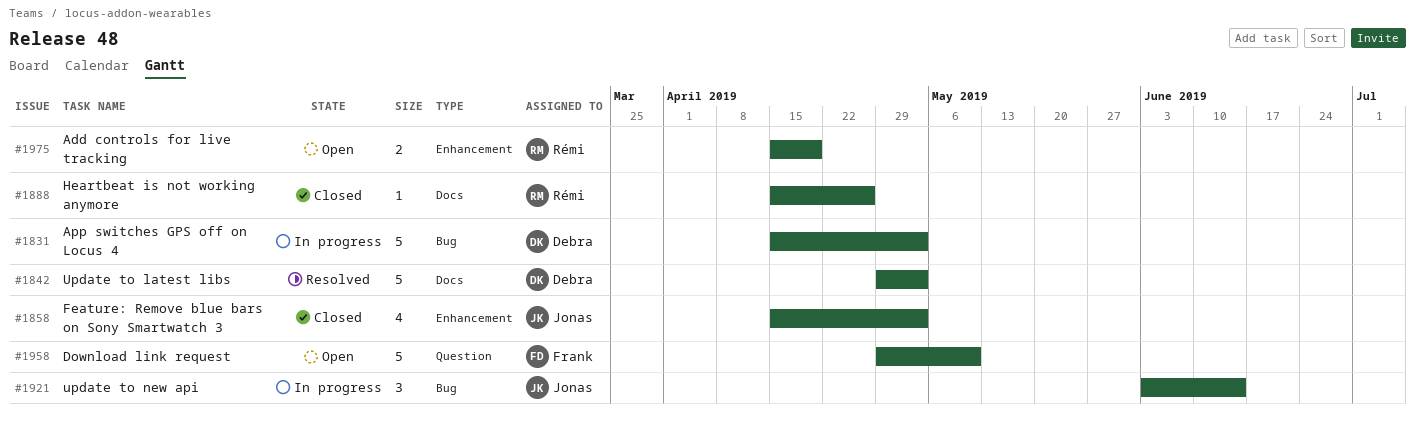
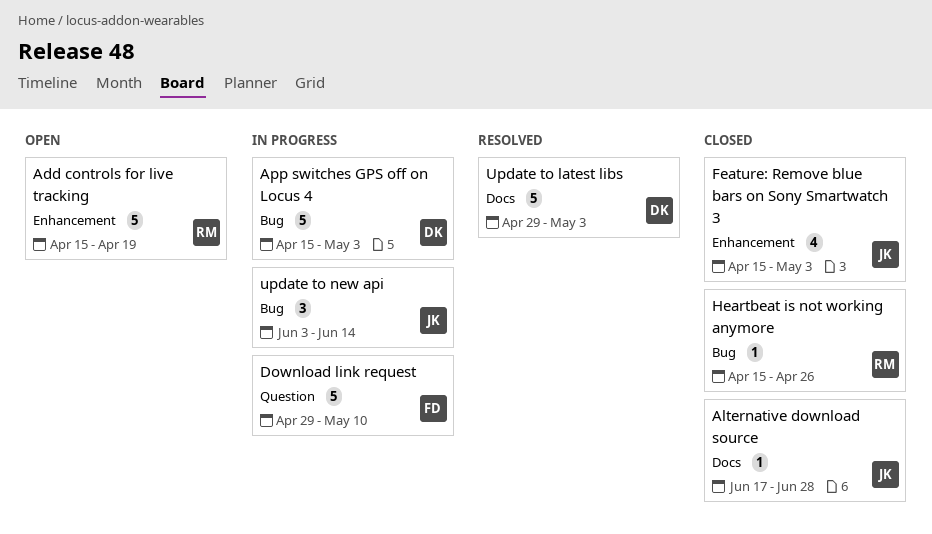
Add controls for live tracking, estimate: 2 -> 5
Alternative download source: none -> present
Download link request, status: Open -> In progress
Heartbeat is not working anymore, label: Docs -> Bug

